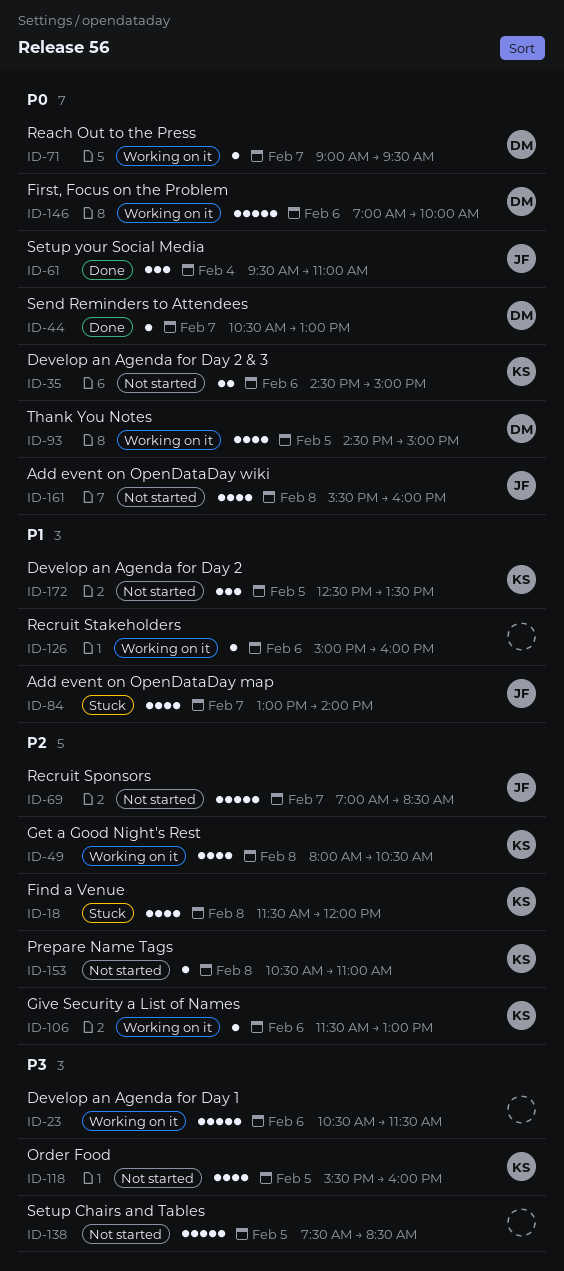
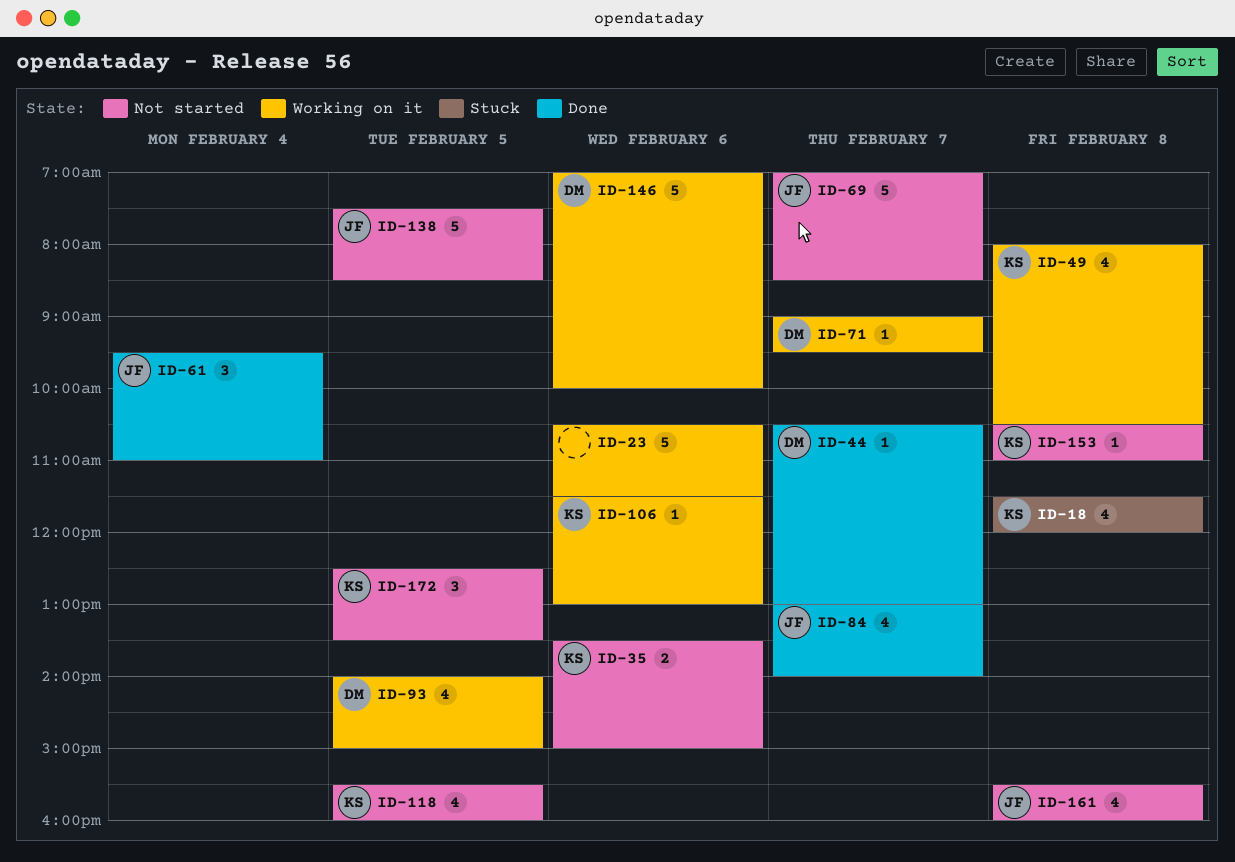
ID-35, begins: 14:30 -> 13:30
ID-84, status: Stuck -> Done
ID-93, begins: 14:30 -> 14:00
ID-126: present -> none
ID-138, owner: none -> JF

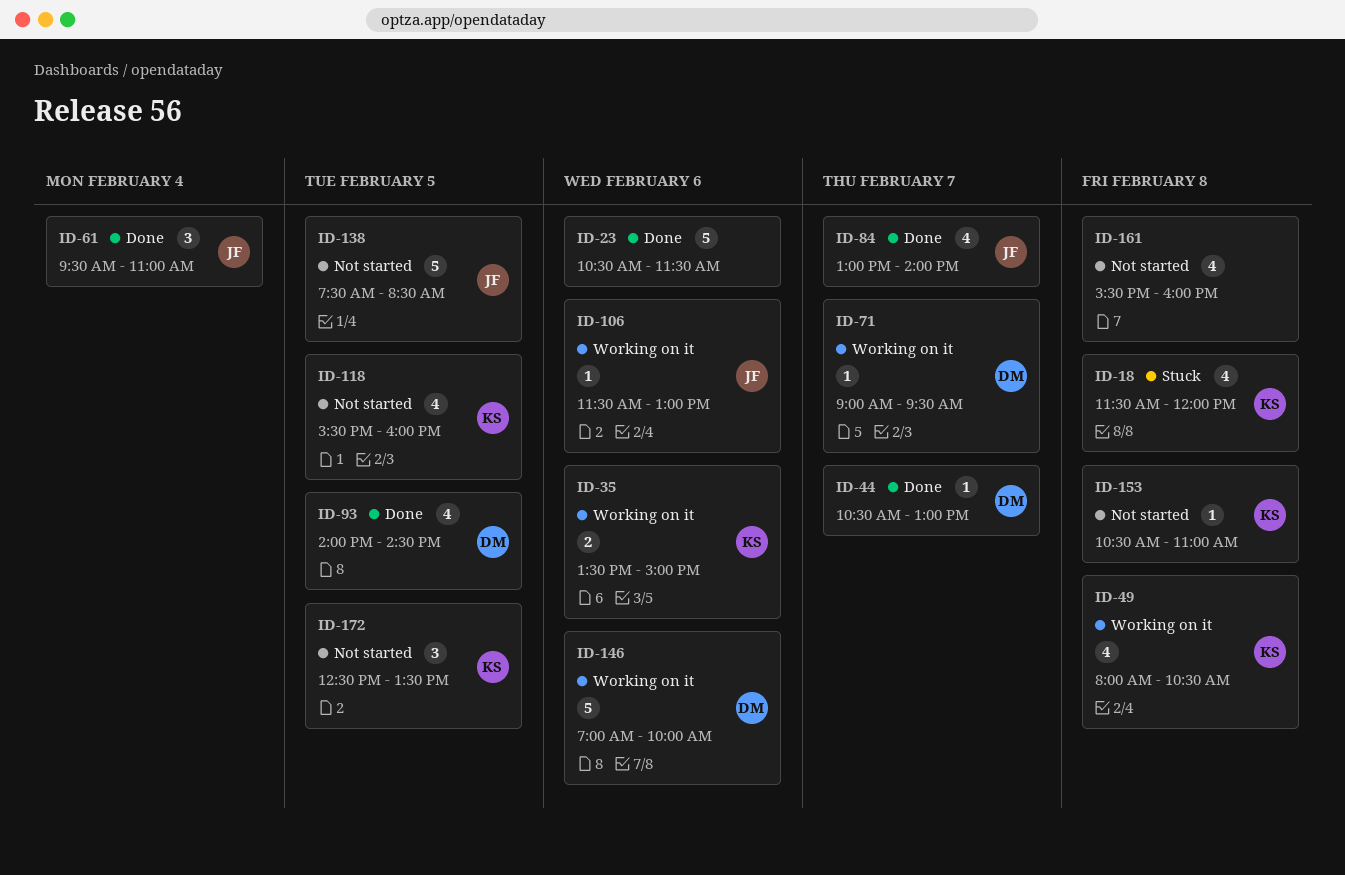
ID-23, status: Working on it -> Done
ID-35, status: Not started -> Working on it
ID-69: present -> none
ID-93, status: Working on it -> Done
ID-93, ends: 15:00 -> 14:30
ID-106, owner: KS -> JF
ID-161, owner: JF -> none

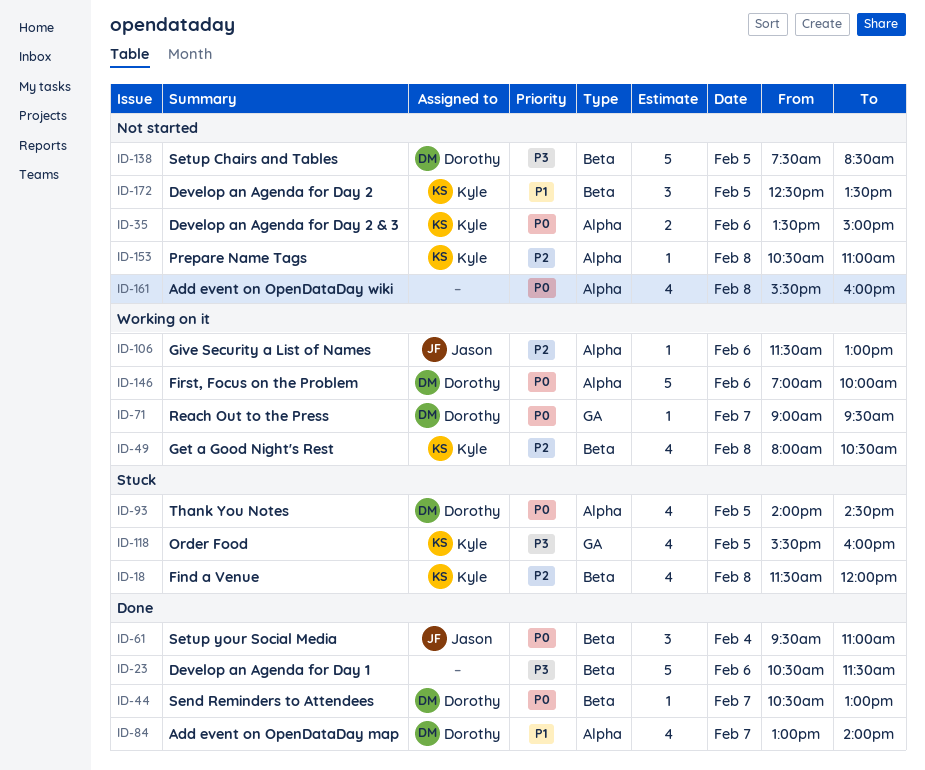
ID-35, status: Working on it -> Not started
ID-84, owner: Jason -> Dorothy
ID-93, status: Done -> Stuck
ID-118, status: Not started -> Stuck
ID-138, owner: Jason -> Dorothy

